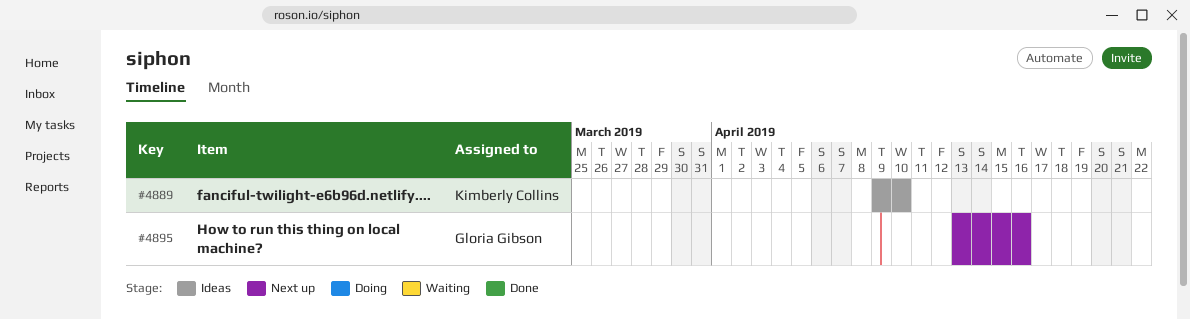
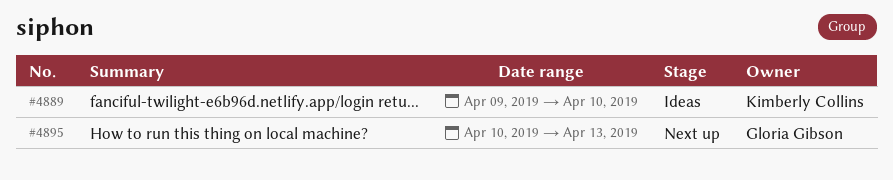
#4895, start: Apr 13 -> Apr 10
#4895, due: Apr 16 -> Apr 13

